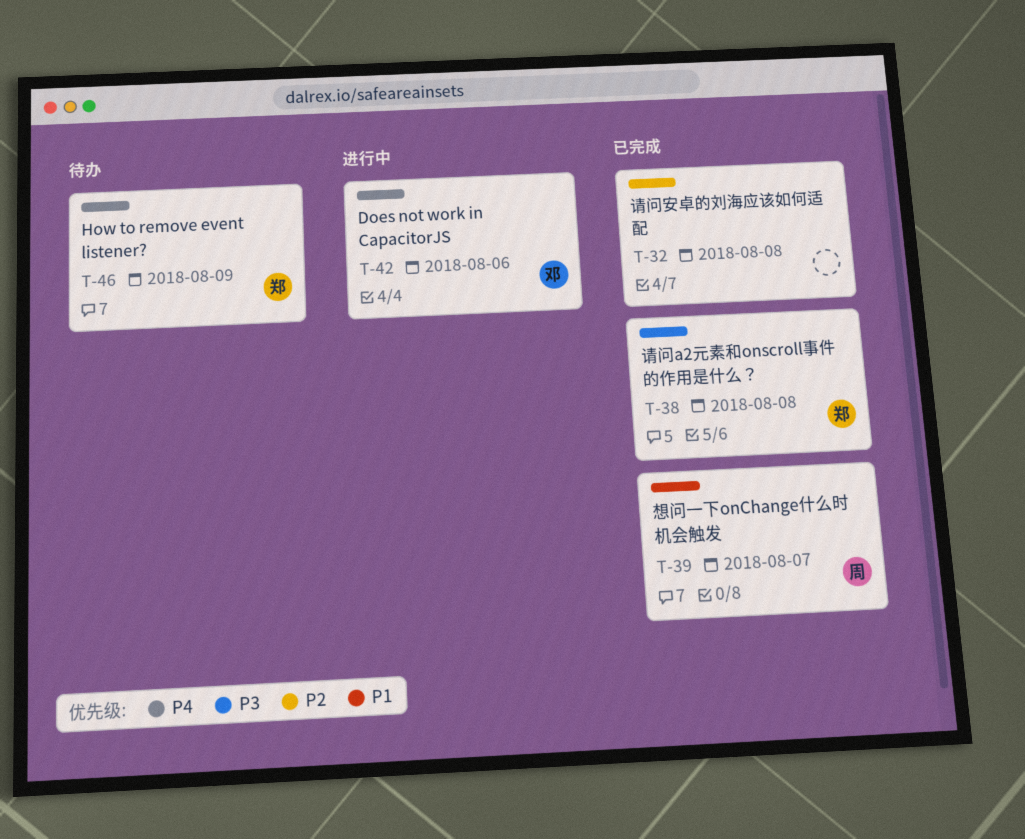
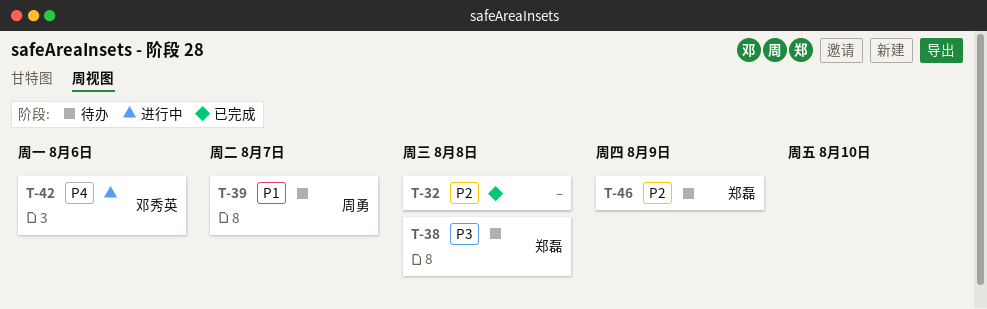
T-38, status: 已完成 -> 待办
T-39, status: 已完成 -> 待办
T-46, priority: P4 -> P2

